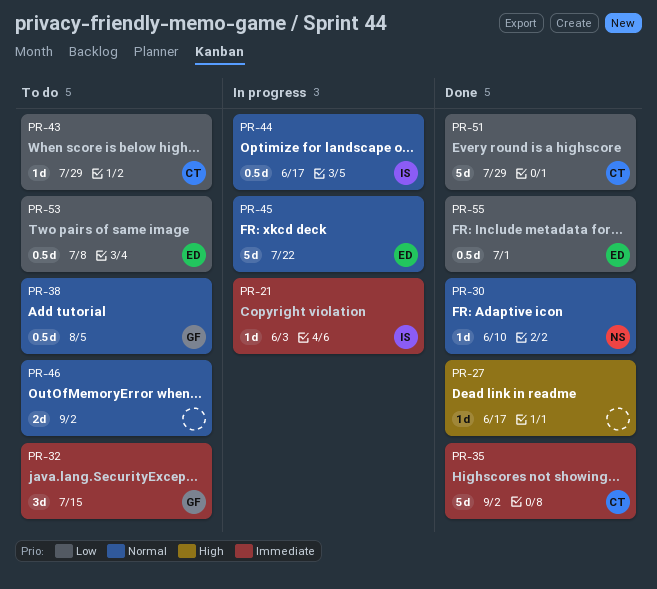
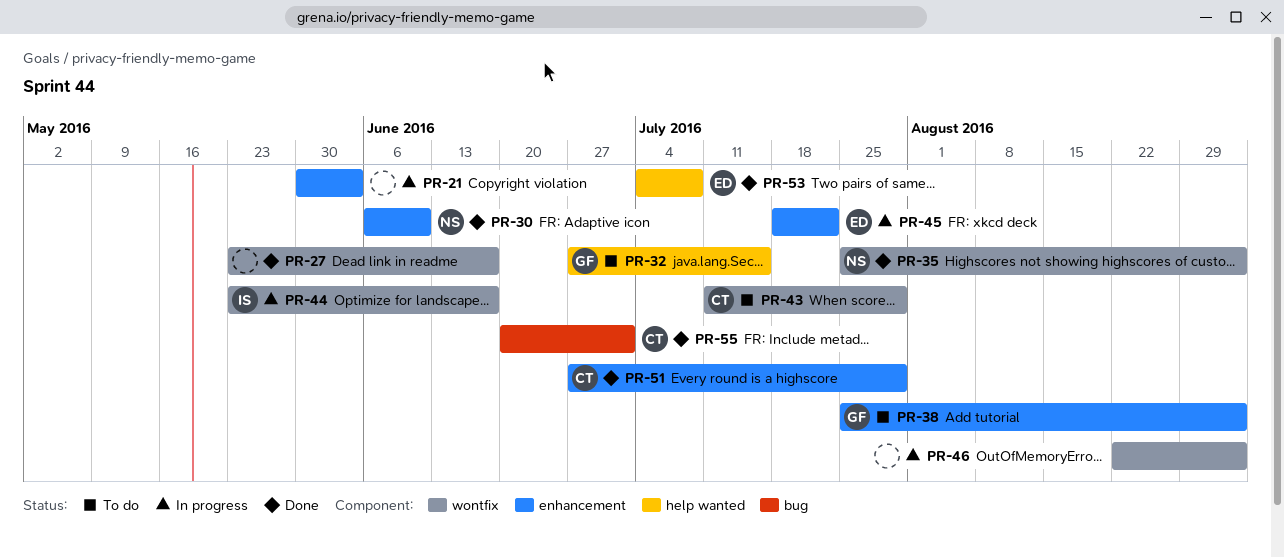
PR-21, owner: IS -> none
PR-35, owner: CT -> NS
PR-38, due: Aug 5 -> Sep 2
PR-46, status: To do -> In progress
PR-53, status: To do -> Done
PR-55, owner: ED -> CT

